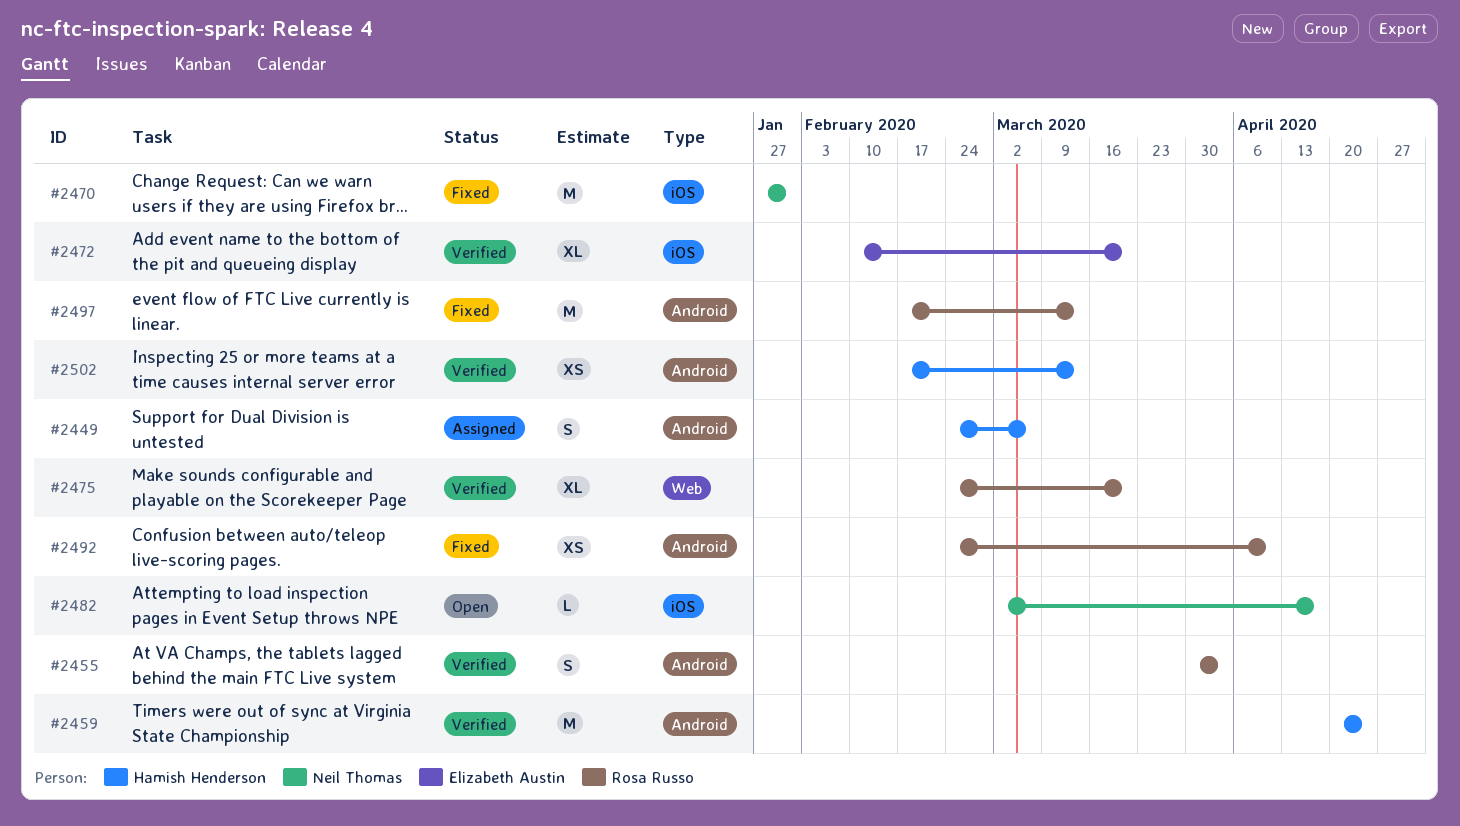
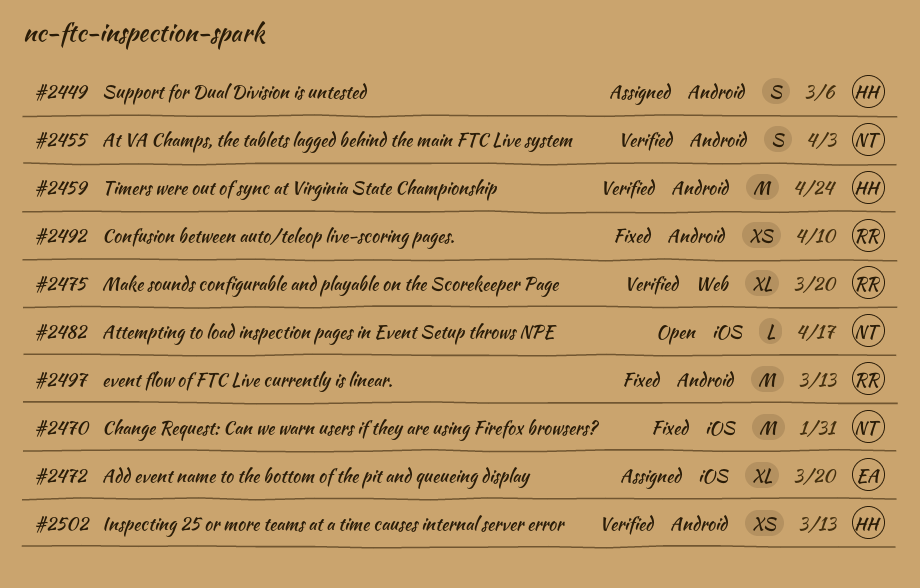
#2455, owner: Rosa Russo -> Neil Thomas
#2472, status: Verified -> Assigned

